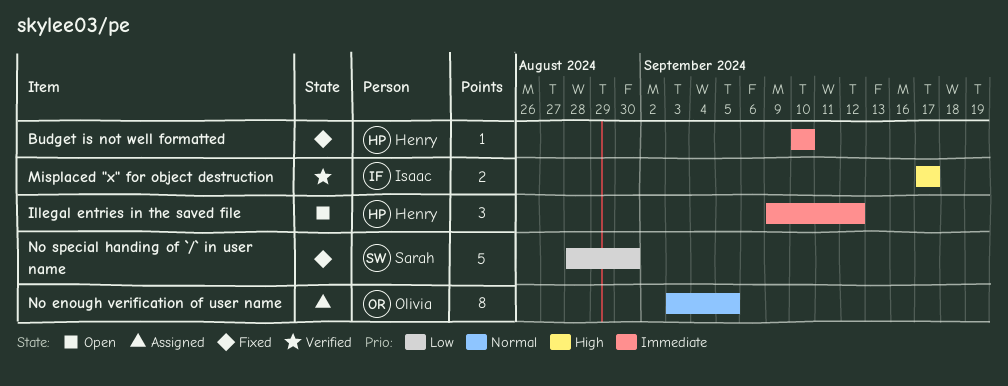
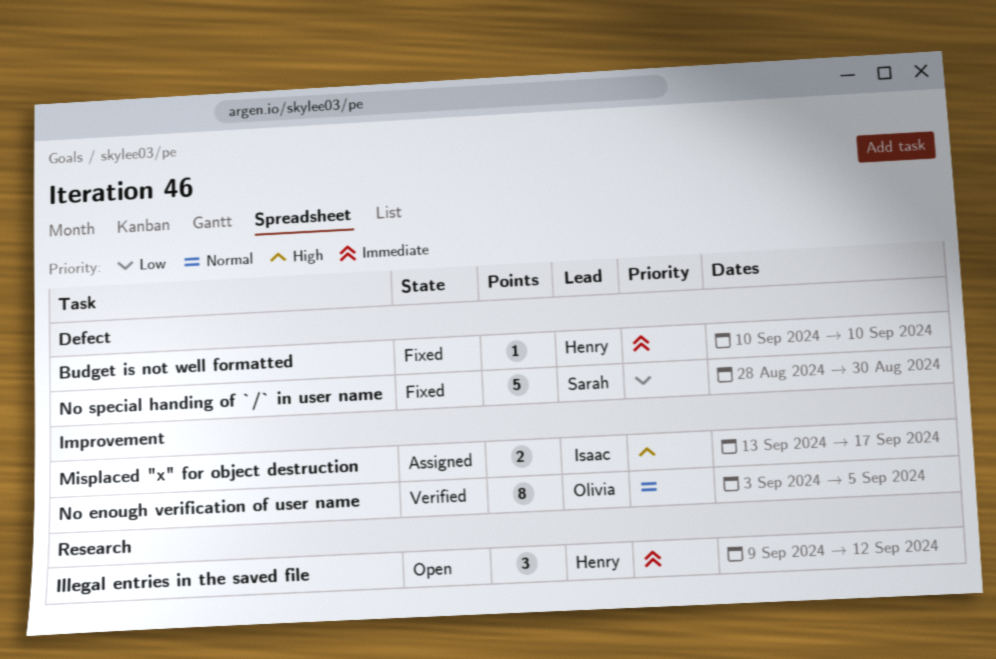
Misplaced "x" for object destruction, status: Verified -> Assigned
Misplaced "x" for object destruction, start: Sep 17 -> Sep 13
No enough verification of user name, status: Assigned -> Verified

